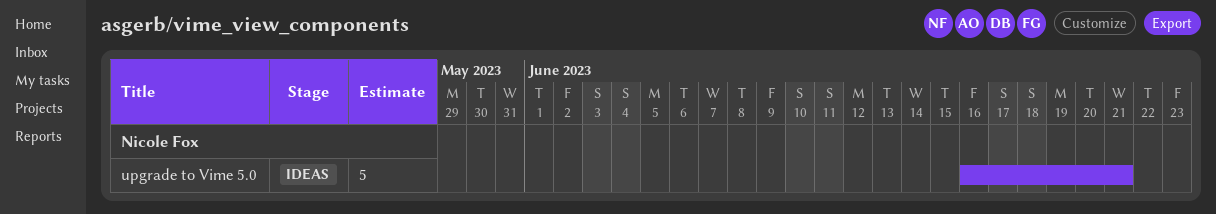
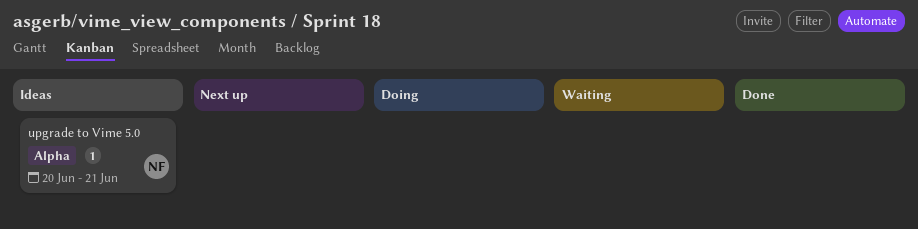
upgrade to Vime 5.0, estimate: 5 -> 1
upgrade to Vime 5.0, start: Jun 16 -> Jun 20

